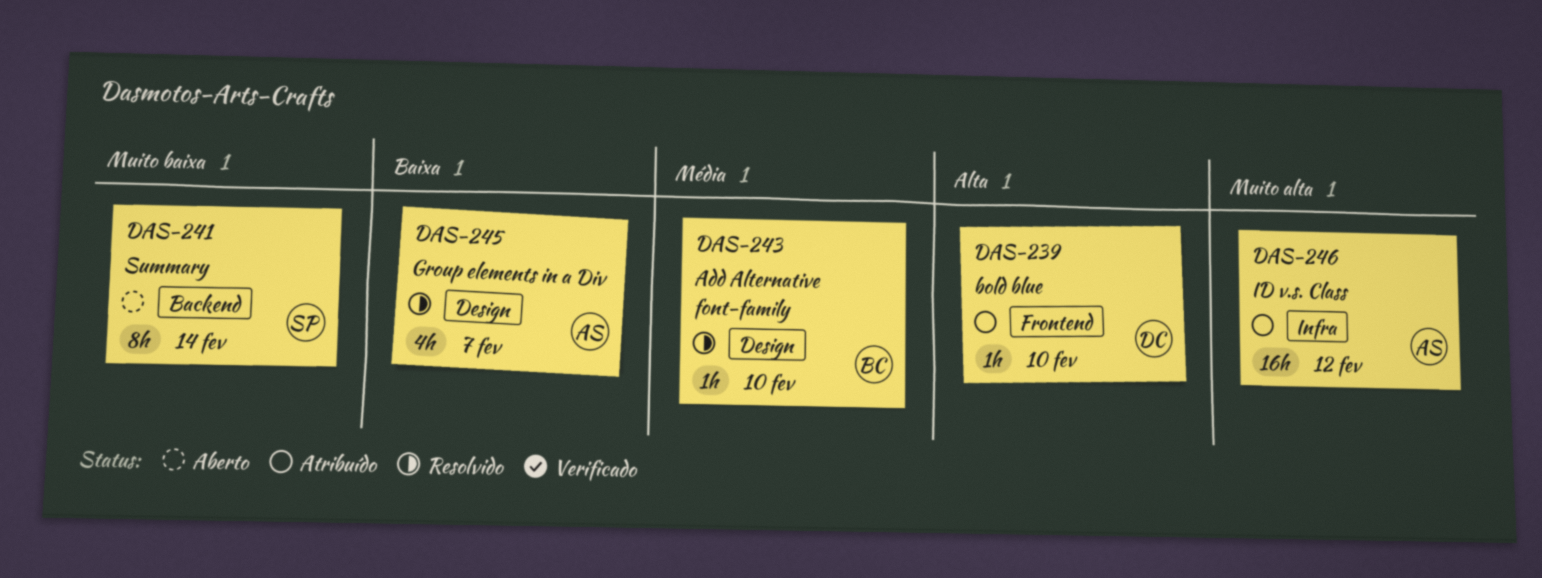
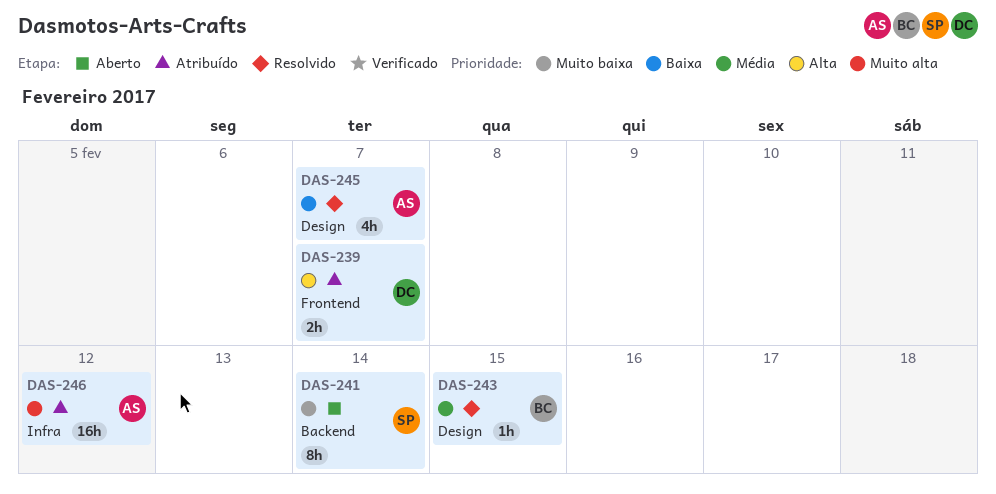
DAS-239, estimate: 1h -> 2h
DAS-239, due: Feb 10 -> Feb 7
DAS-243, due: Feb 10 -> Feb 15

